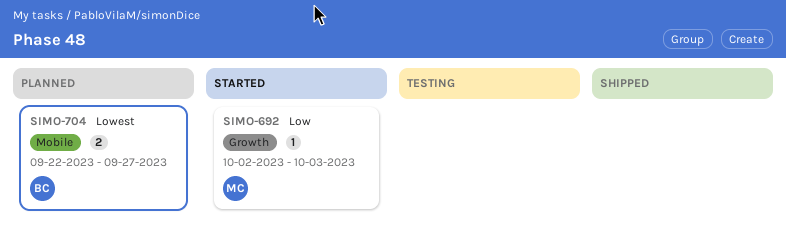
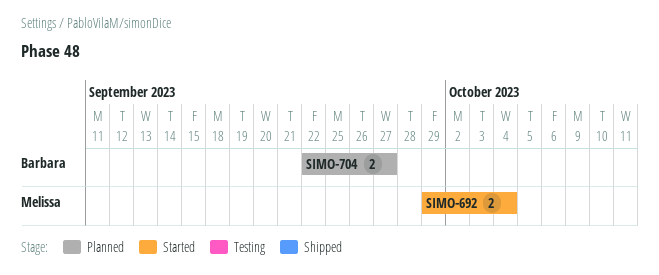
SIMO-692, estimate: 1 -> 2
SIMO-692, start: Oct 2 -> Sep 29
SIMO-692, due: Oct 3 -> Oct 4

